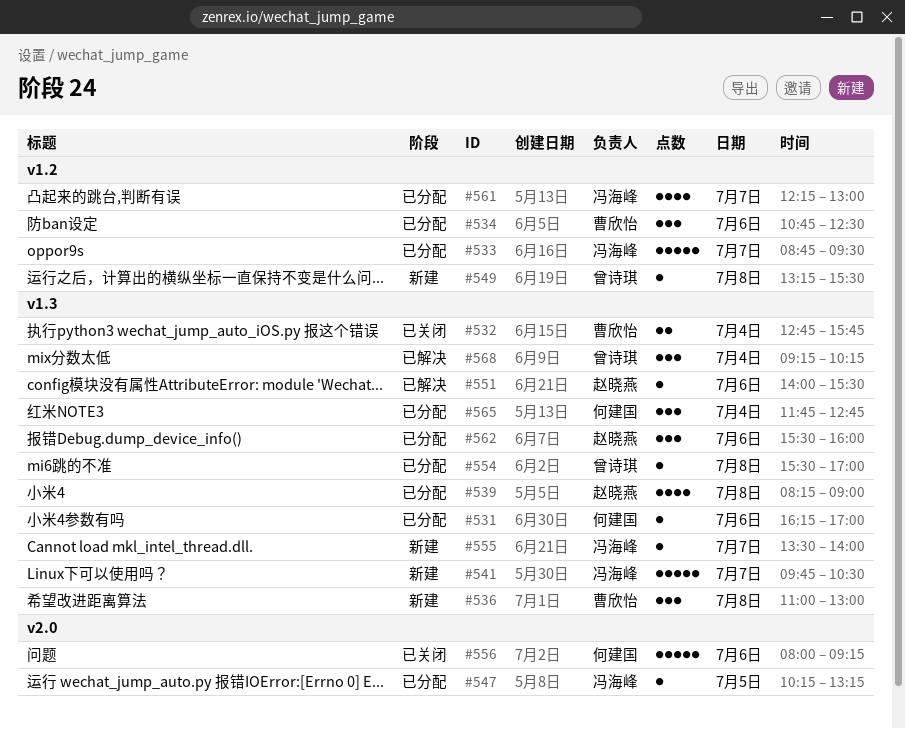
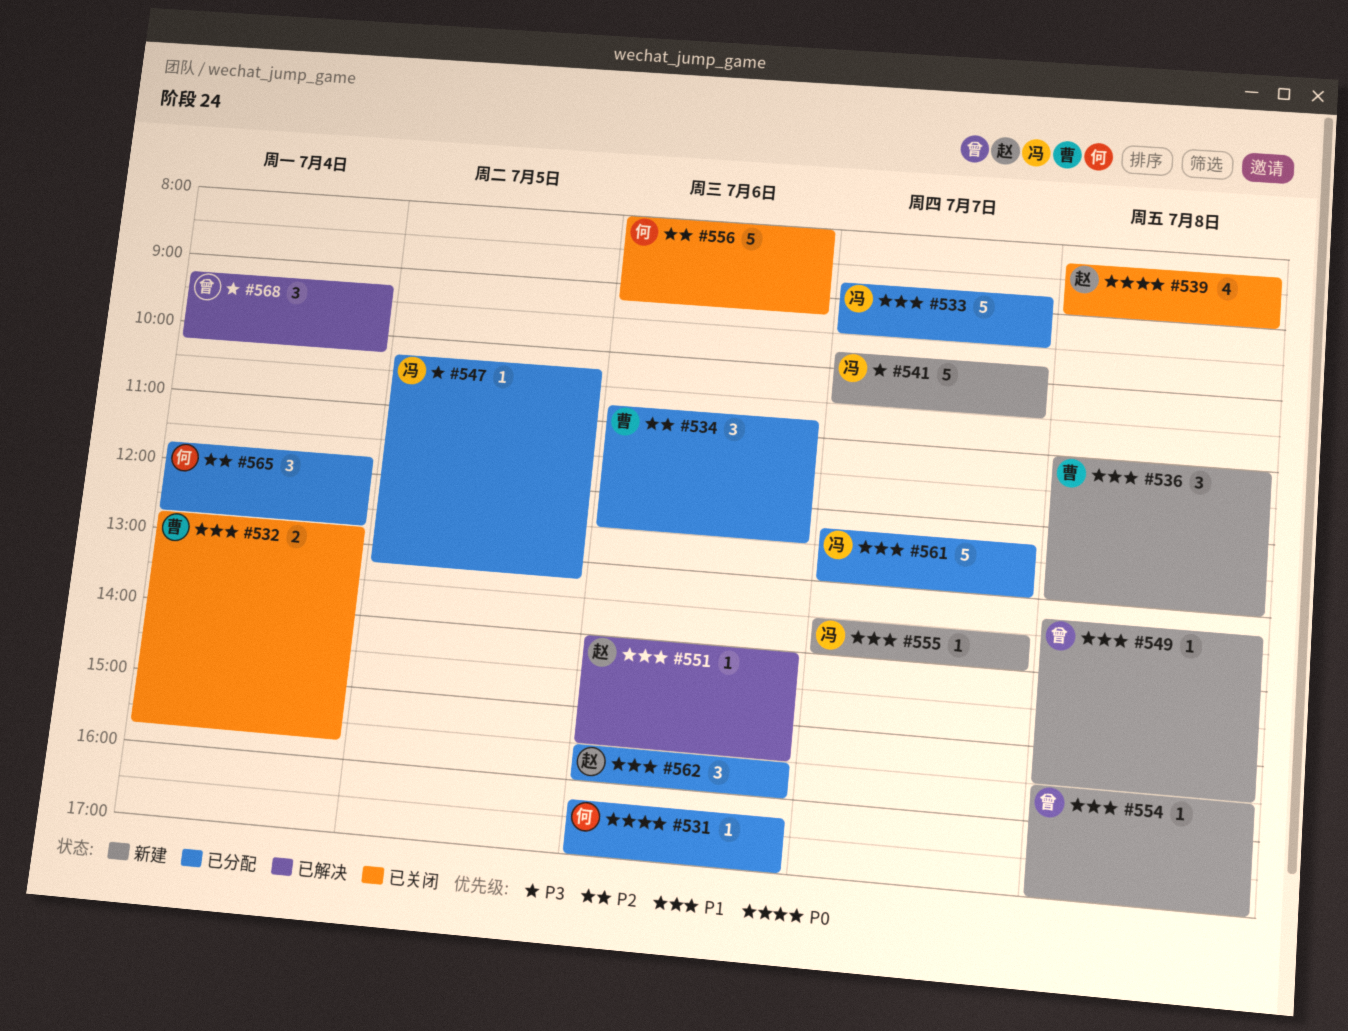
#539, status: 已分配 -> 已关闭
#554, status: 已分配 -> 新建
#561, estimate: 4 -> 5

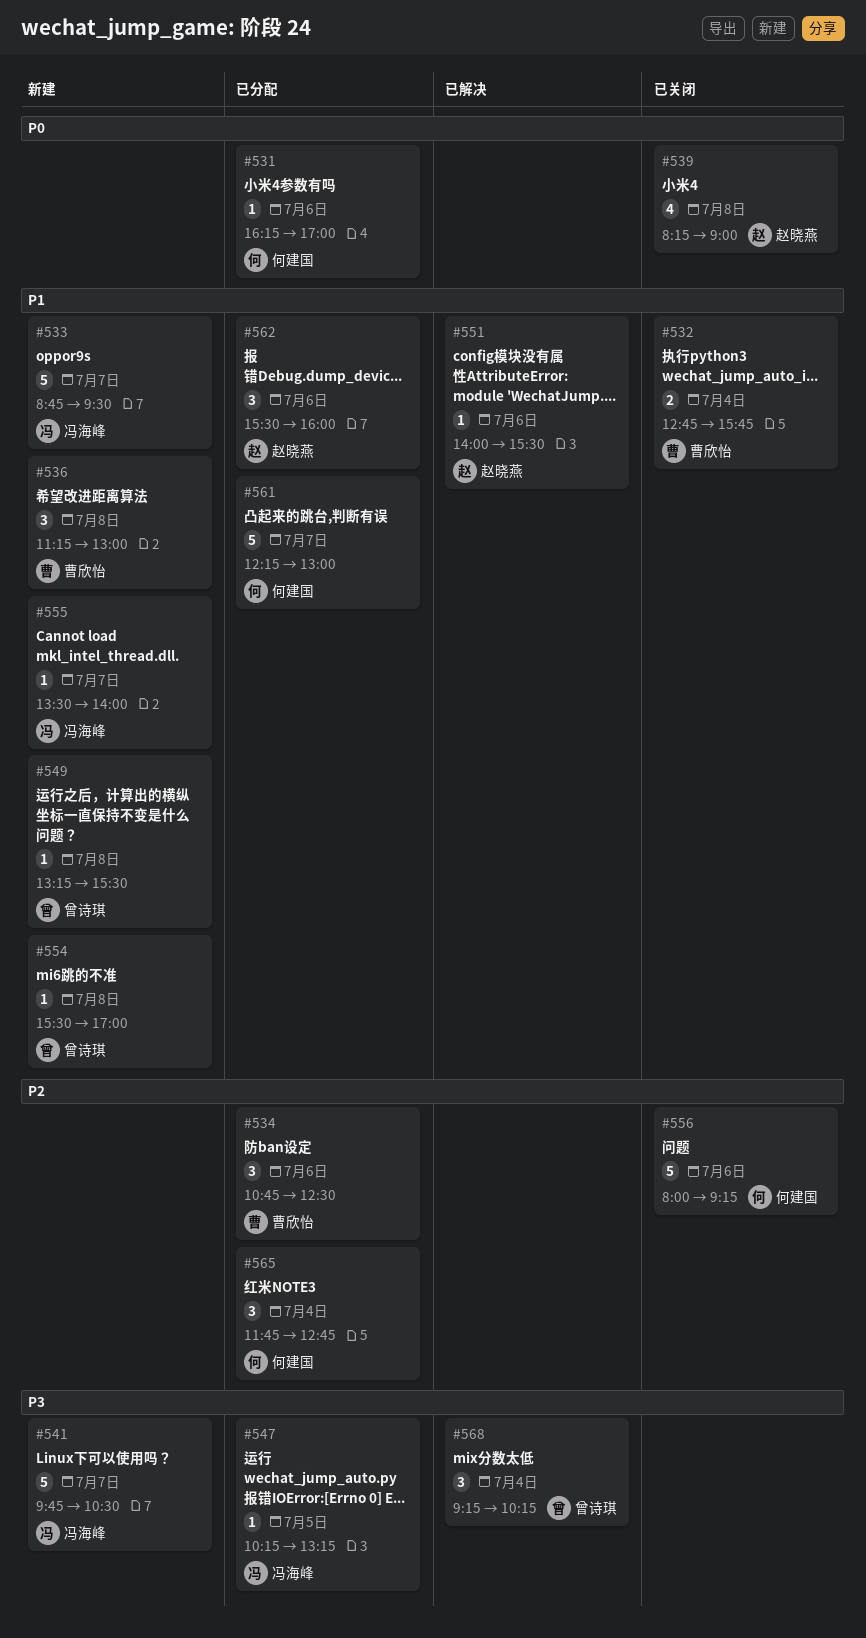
#533, status: 已分配 -> 新建
#536, begins: 11:00 -> 11:15
#561, owner: 冯海峰 -> 何建国

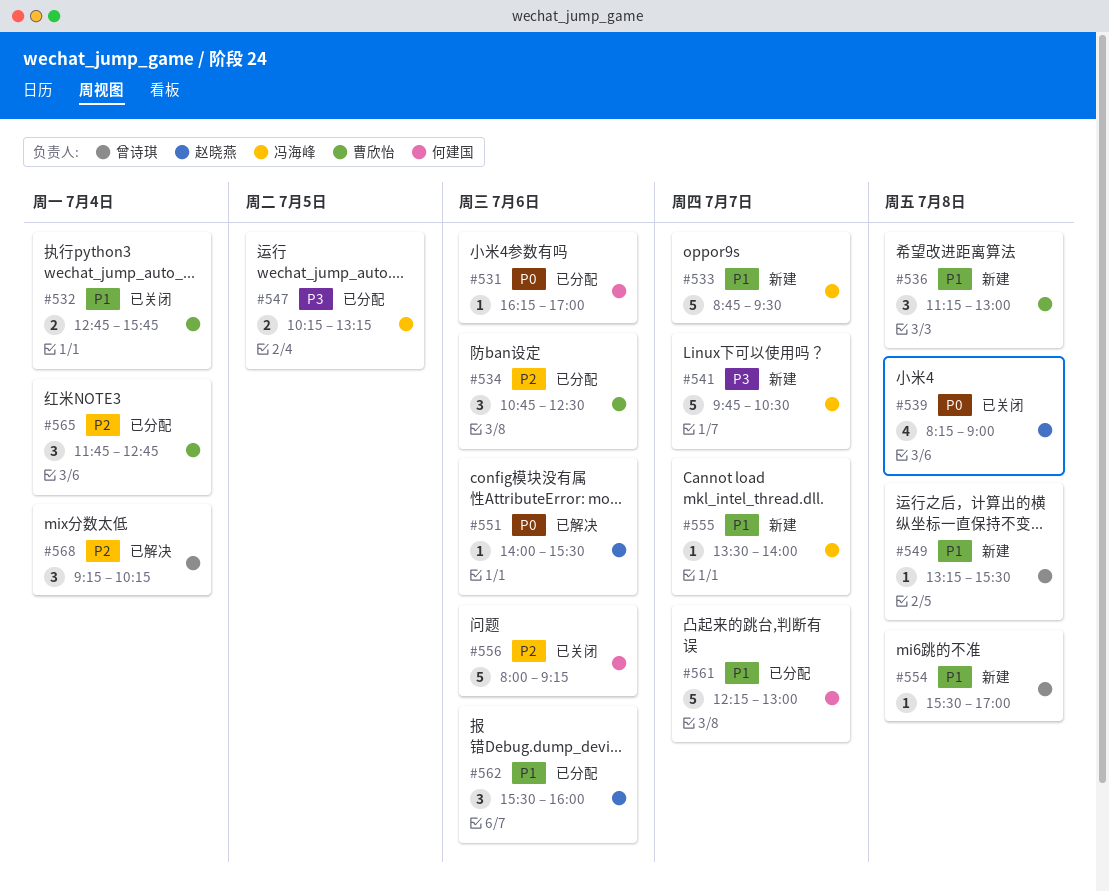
#547, estimate: 1 -> 2
#551, priority: P1 -> P0
#565, owner: 何建国 -> 曹欣怡
#568, priority: P3 -> P2

